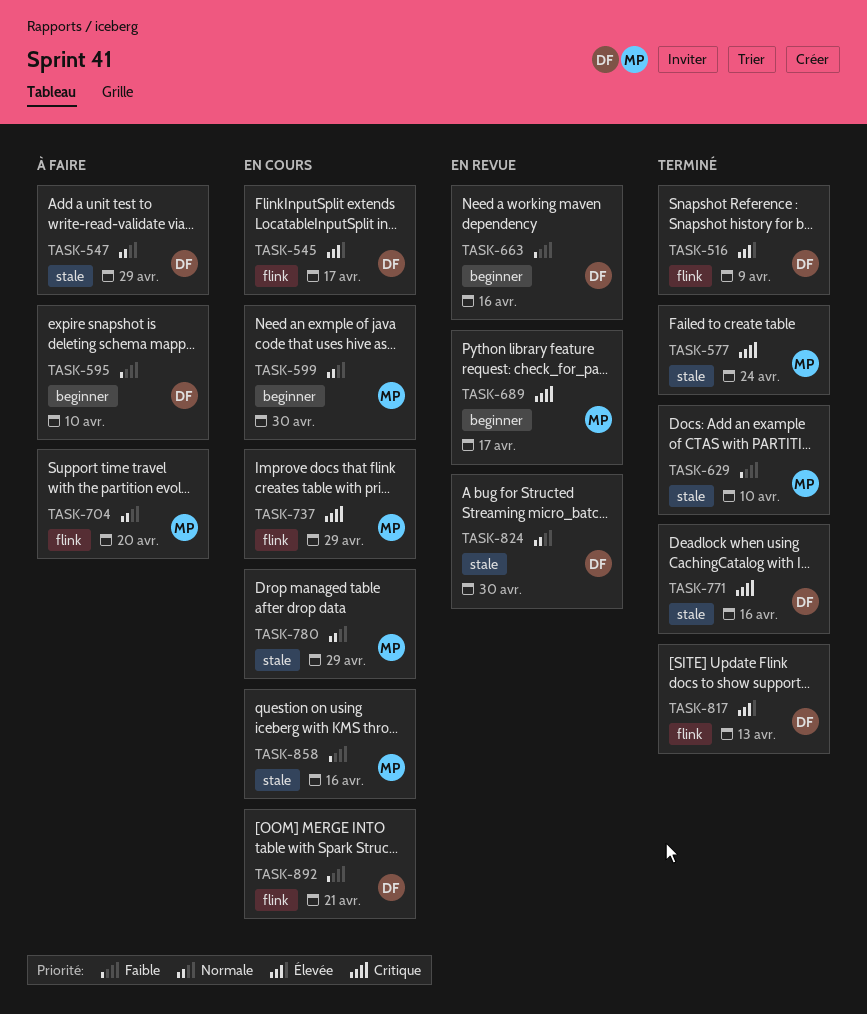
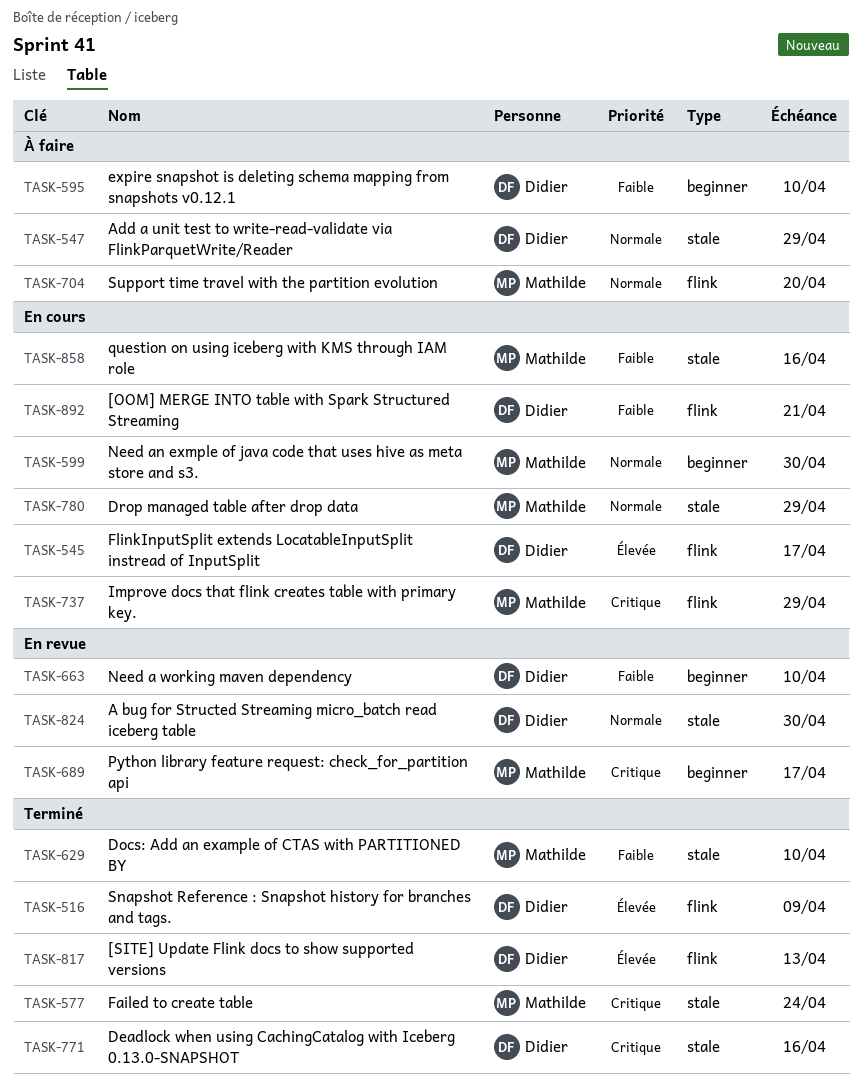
TASK-663, due: Apr 16 -> Apr 10

